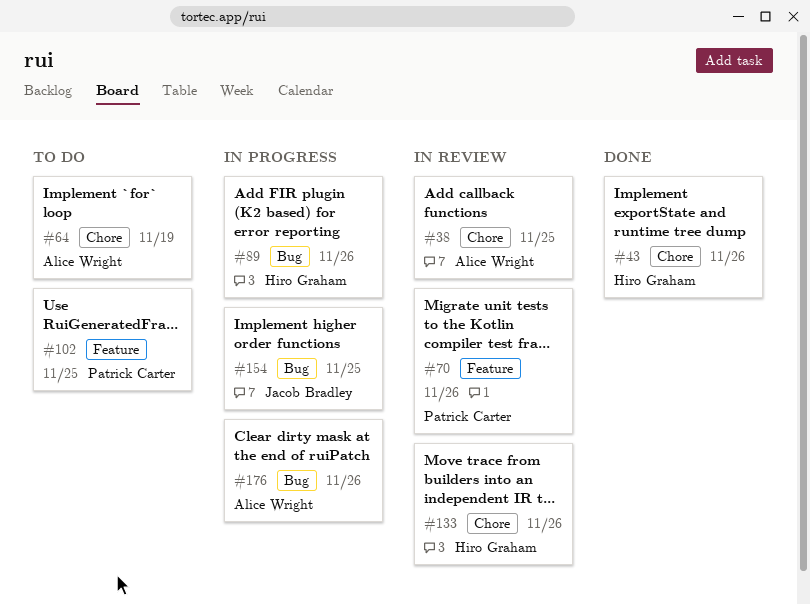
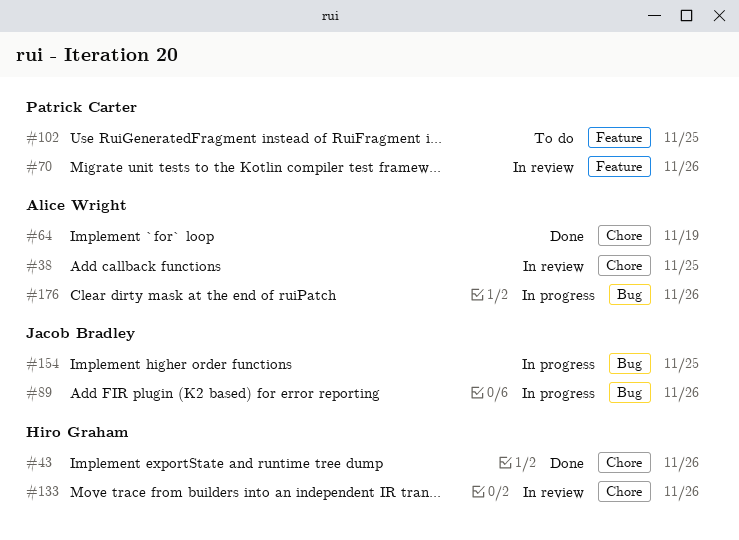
#64, status: To do -> Done
#89, owner: Hiro Graham -> Jacob Bradley

